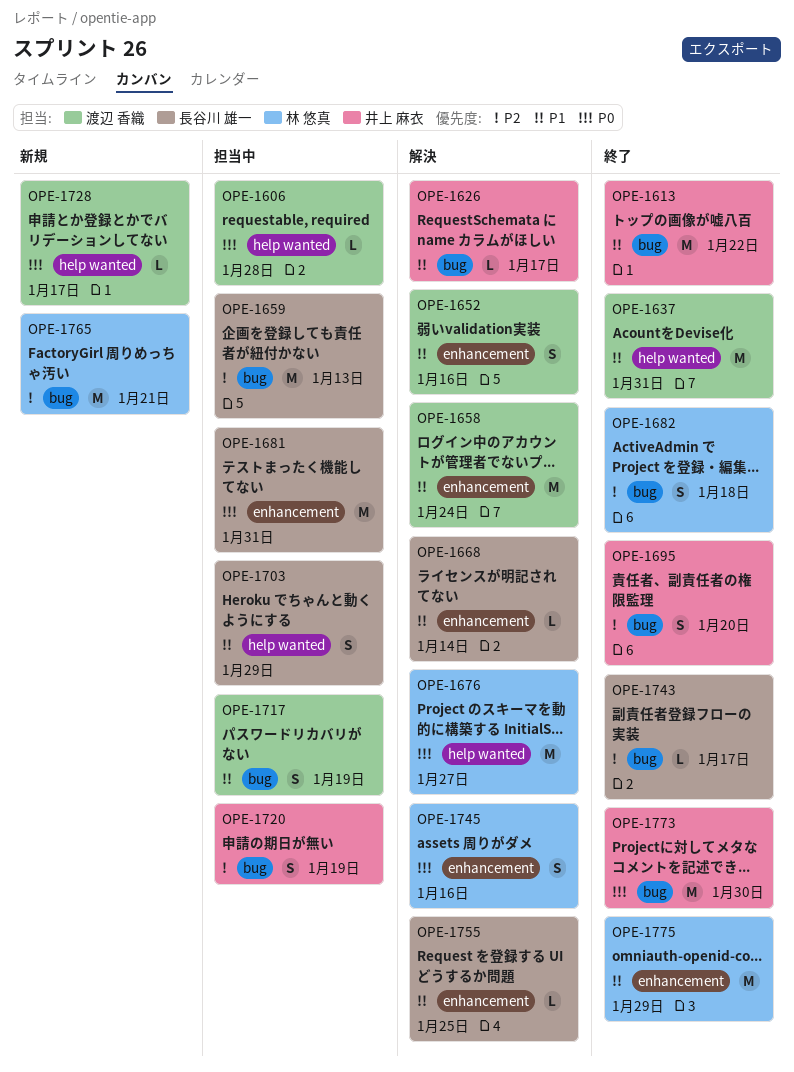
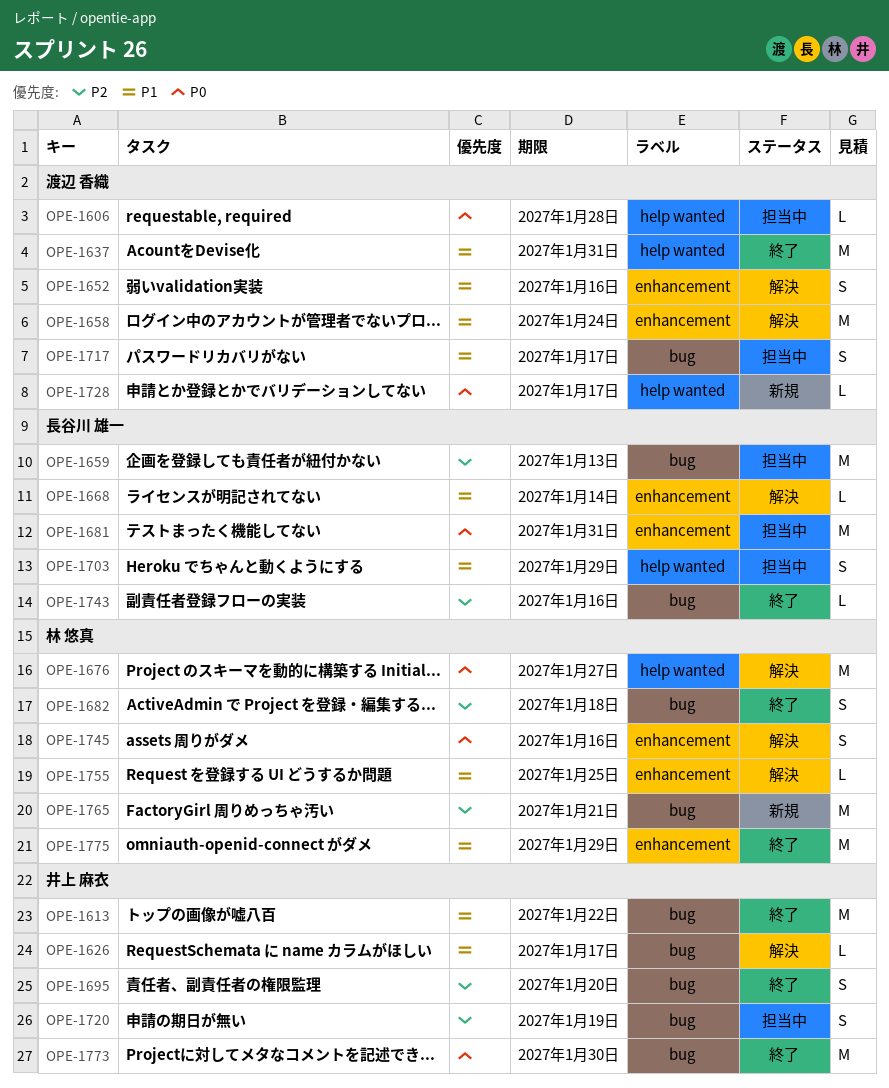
OPE-1717, due: Jan 19 -> Jan 17
OPE-1743, due: Jan 17 -> Jan 16
OPE-1755, owner: 長谷川 雄一 -> 林 悠真

